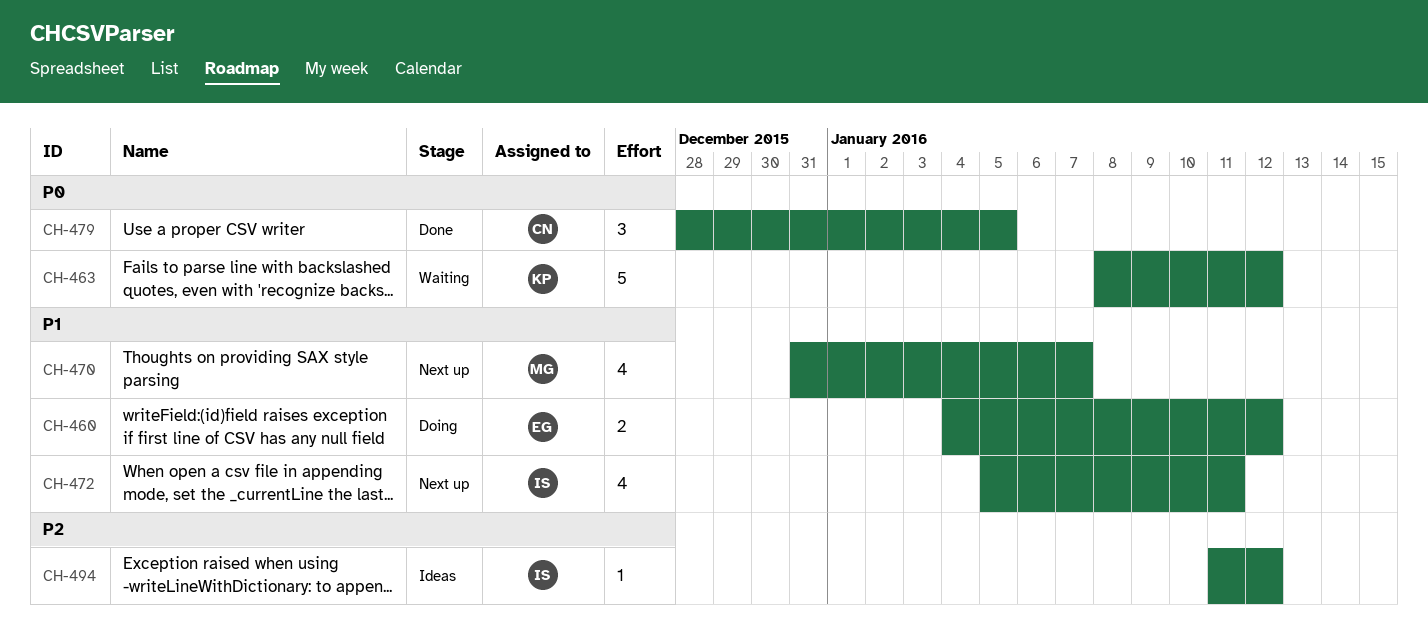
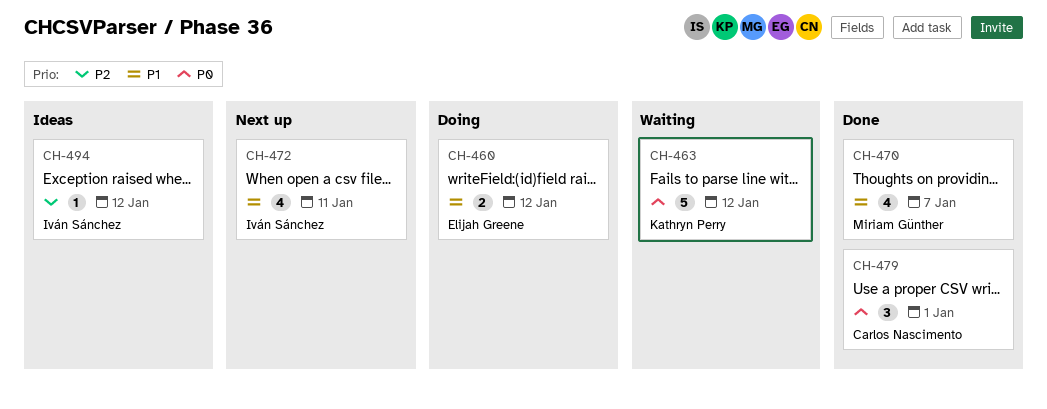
CH-470, status: Next up -> Done
CH-479, due: Jan 5 -> Jan 1

